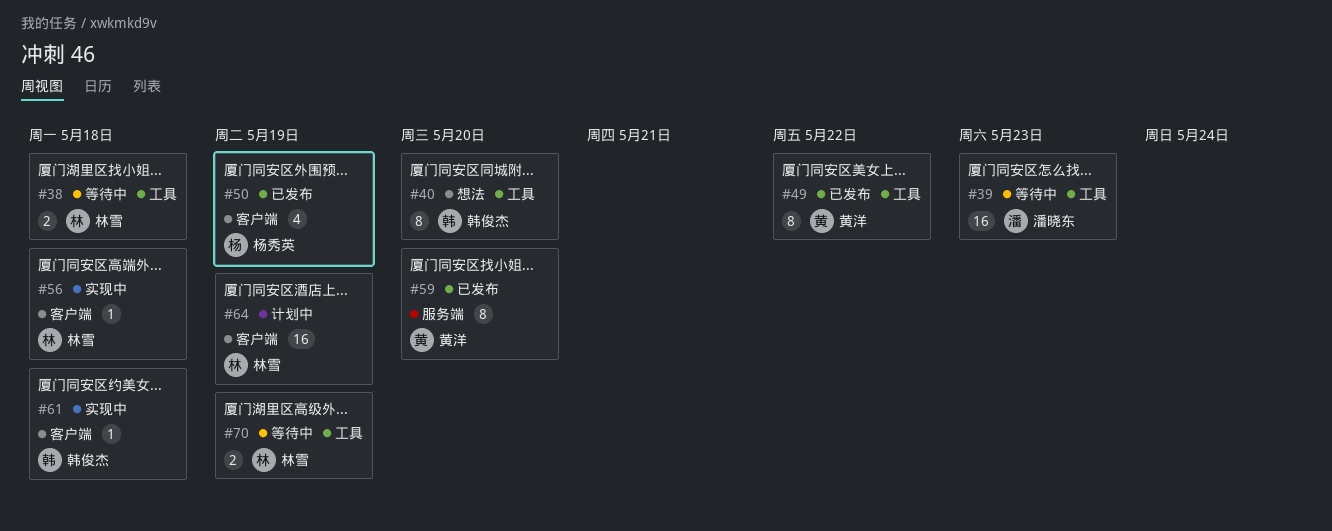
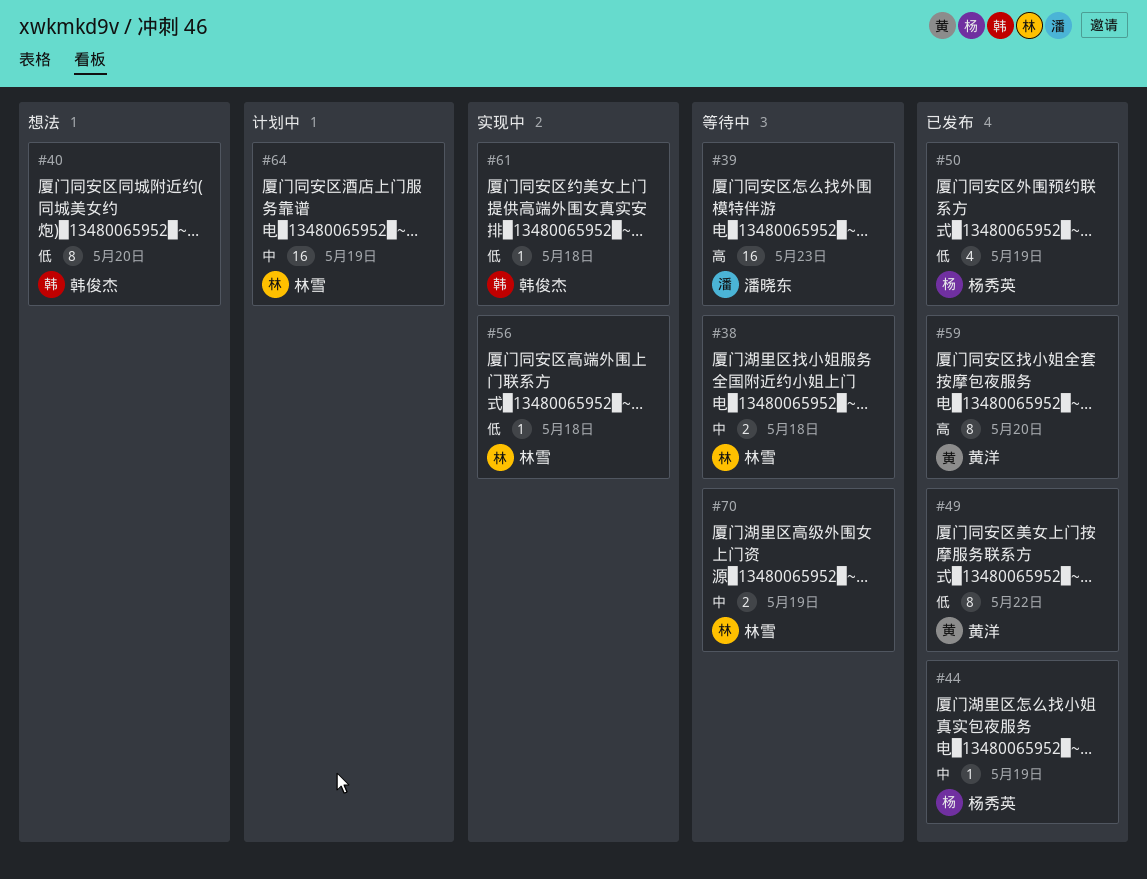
#44: none -> present

